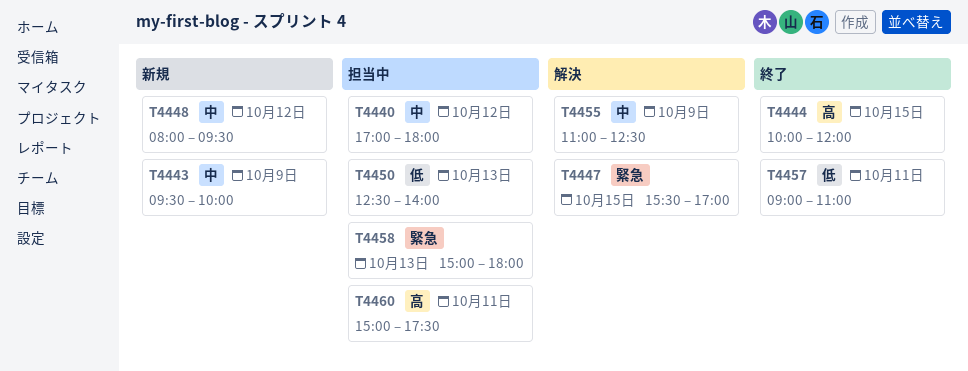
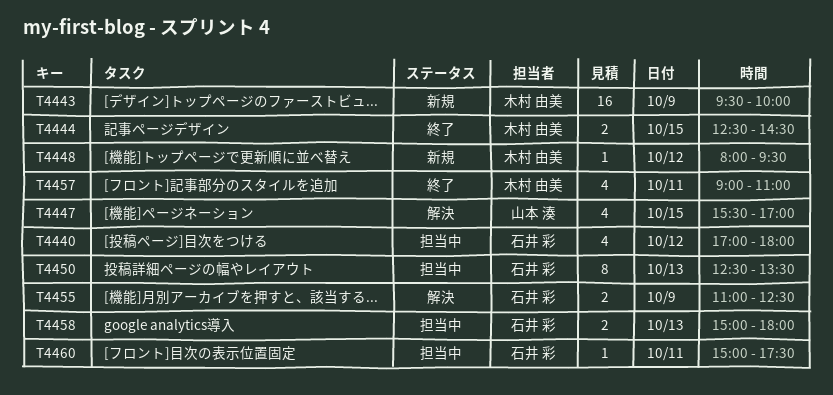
T4444, begins: 10:00 -> 12:30
T4444, ends: 12:00 -> 14:30
T4450, ends: 14:00 -> 13:30

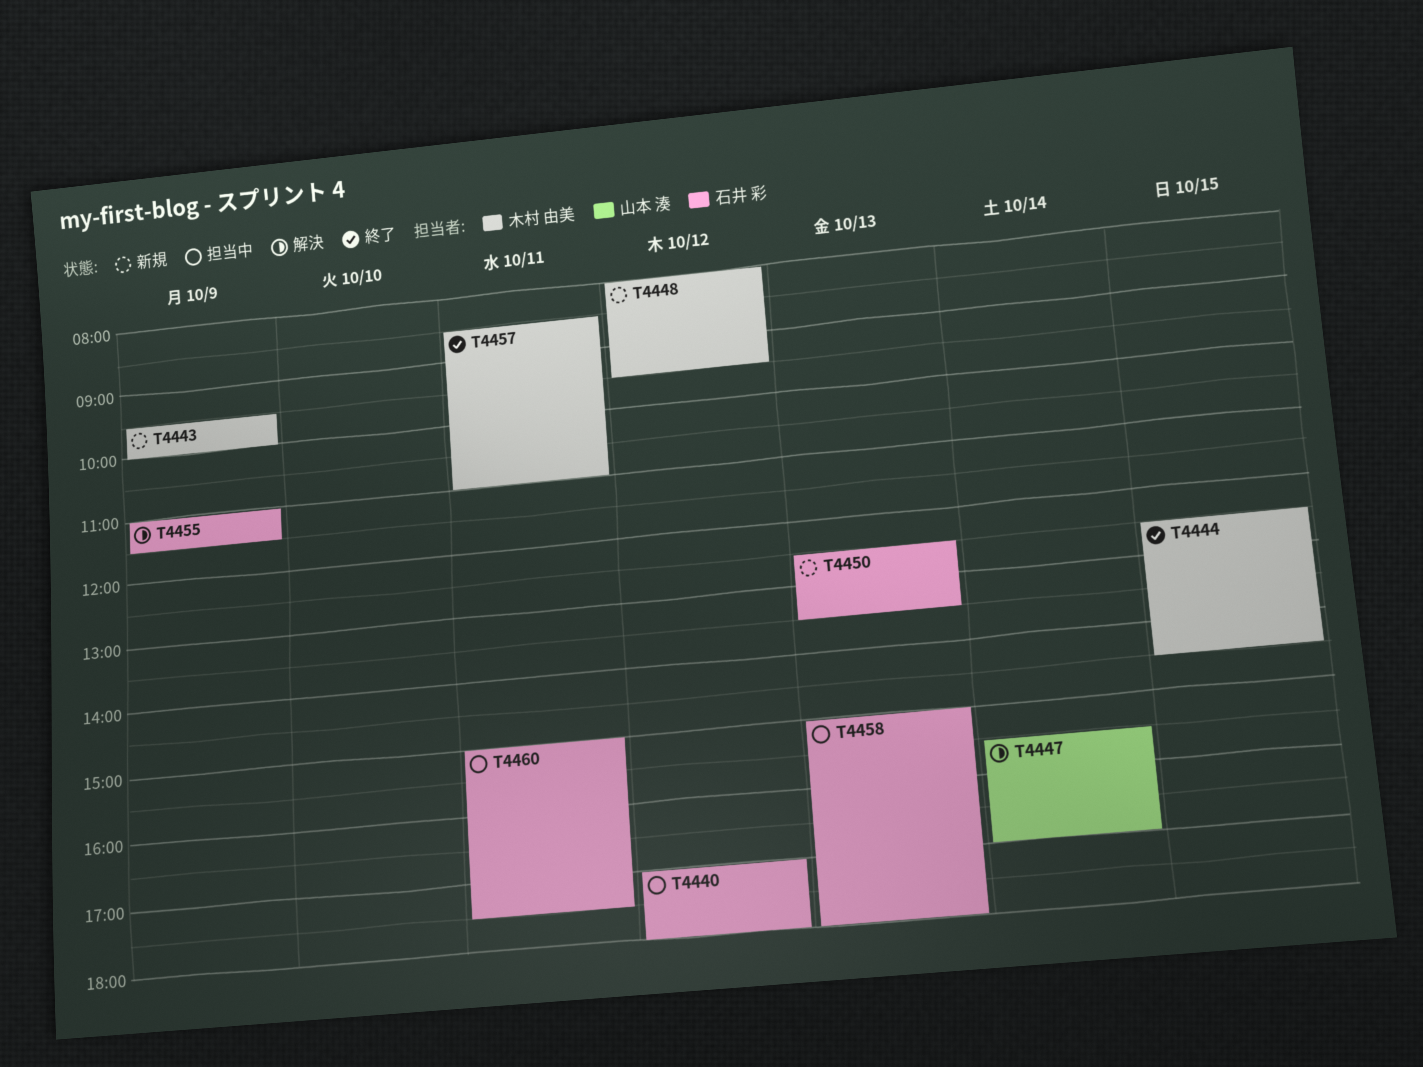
T4447, day: Oct 15 -> Oct 14
T4450, status: 担当中 -> 新規
T4455, ends: 12:30 -> 11:30
T4457, begins: 09:00 -> 08:30

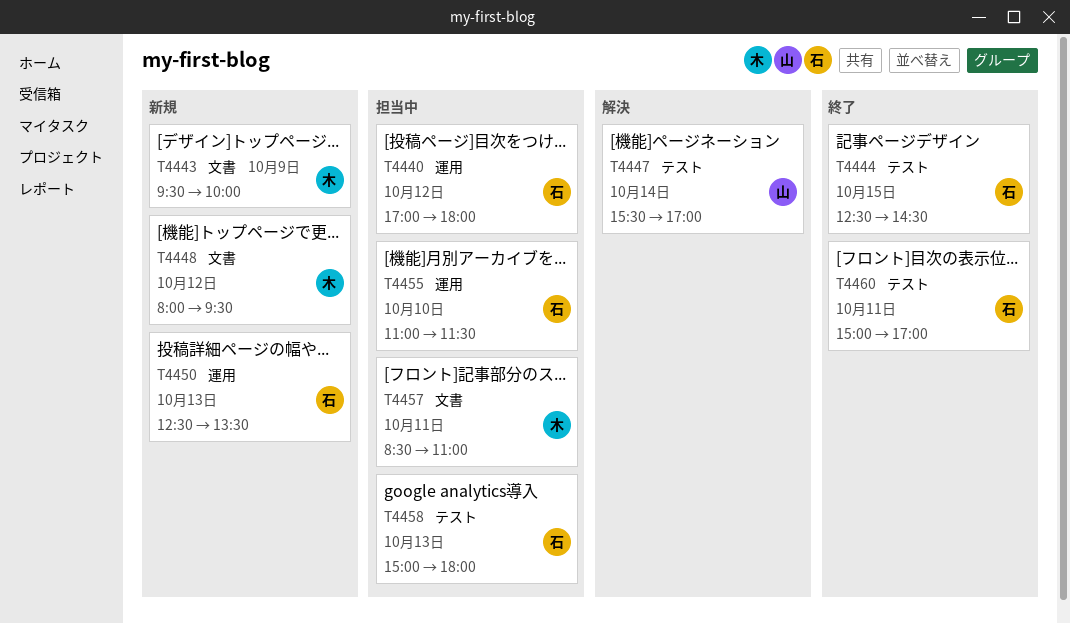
T4444, owner: 木村 由美 -> 石井 彩
T4455, status: 解決 -> 担当中
T4455, day: Oct 9 -> Oct 10
T4457, status: 終了 -> 担当中
T4460, status: 担当中 -> 終了
T4460, ends: 17:30 -> 17:00

